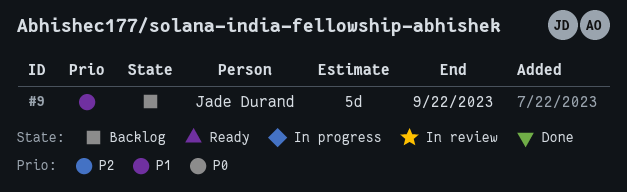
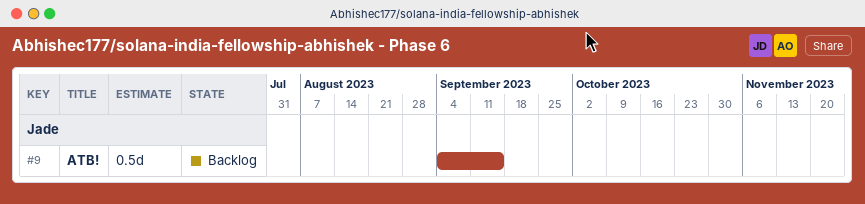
#9, estimate: 5d -> 0.5d
#9, due: Sep 22 -> Sep 15

